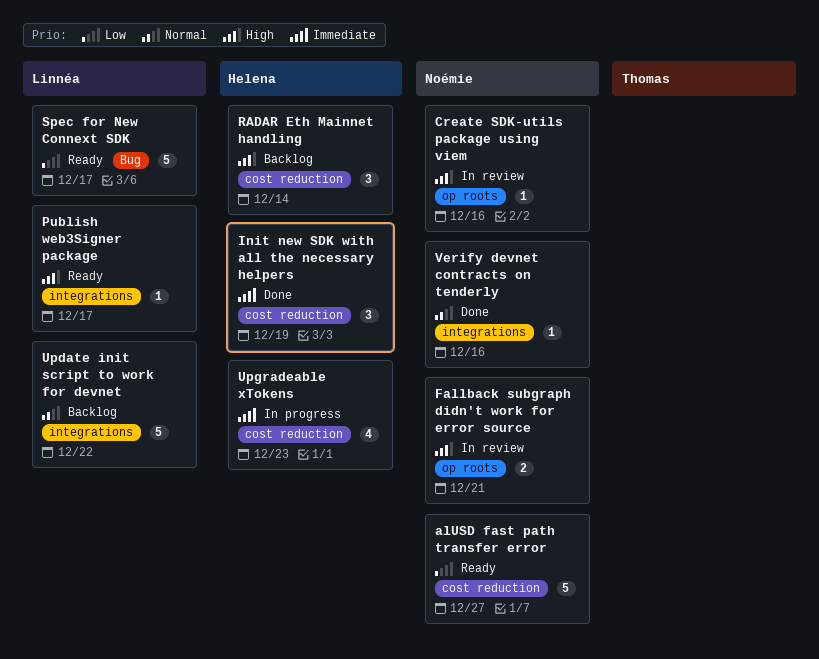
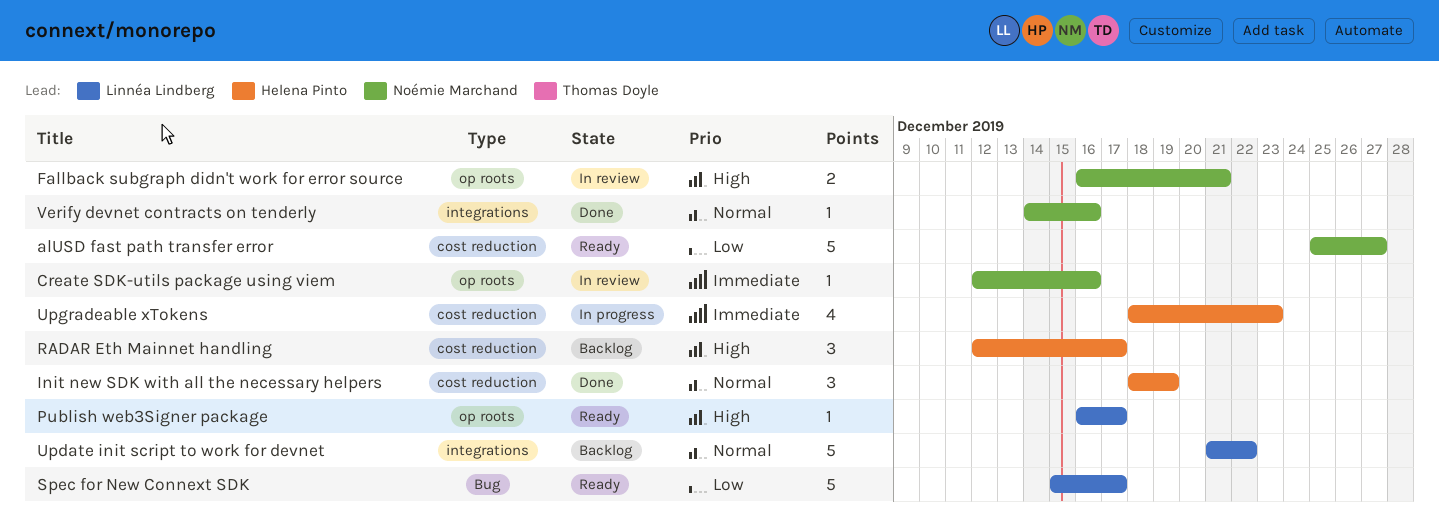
Create SDK-utils package using viem, priority: High -> Immediate
Init new SDK with all the necessary helpers, priority: Immediate -> Normal
Publish web3Signer package, label: integrations -> op roots
RADAR Eth Mainnet handling, due: Dec 14 -> Dec 17

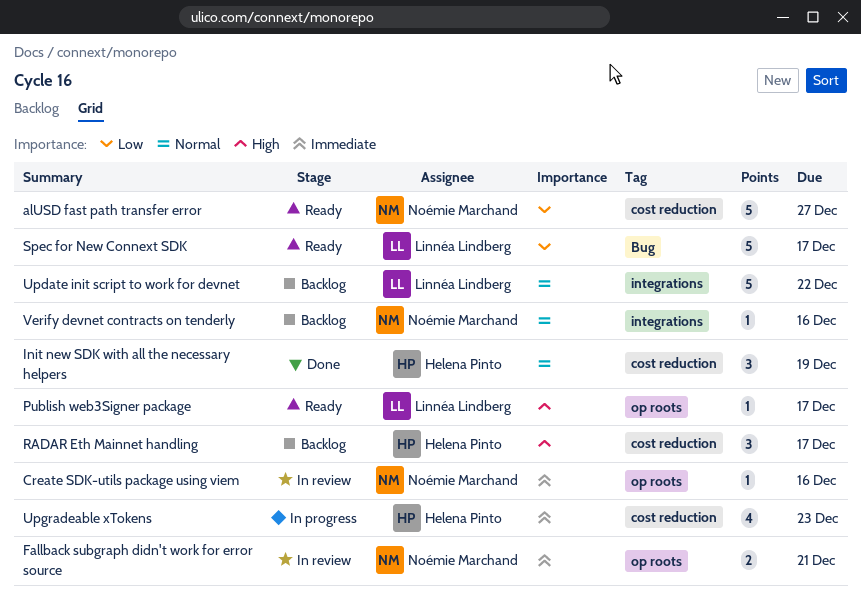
Fallback subgraph didn't work for error source, priority: High -> Immediate
Verify devnet contracts on tenderly, status: Done -> Backlog

